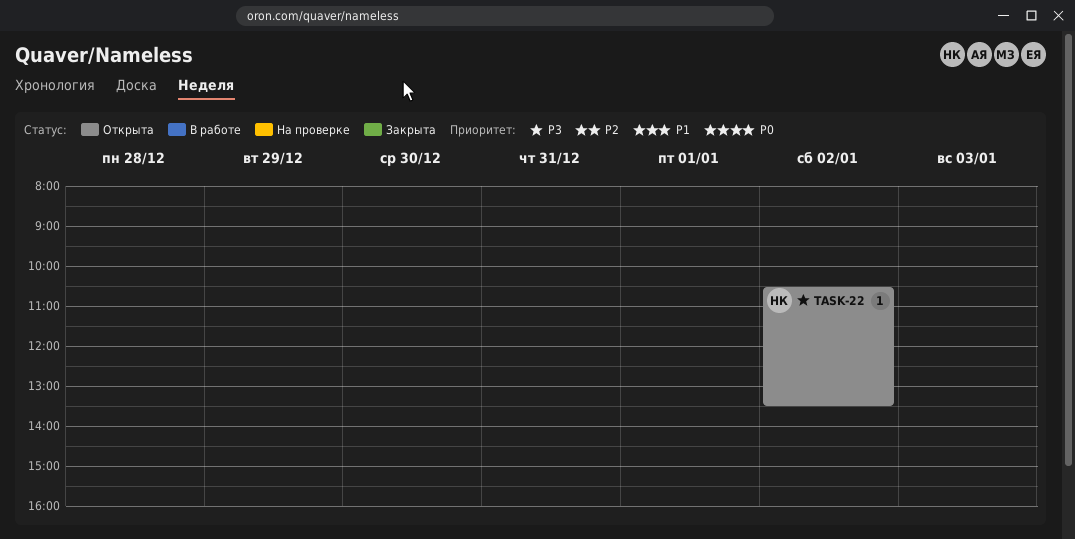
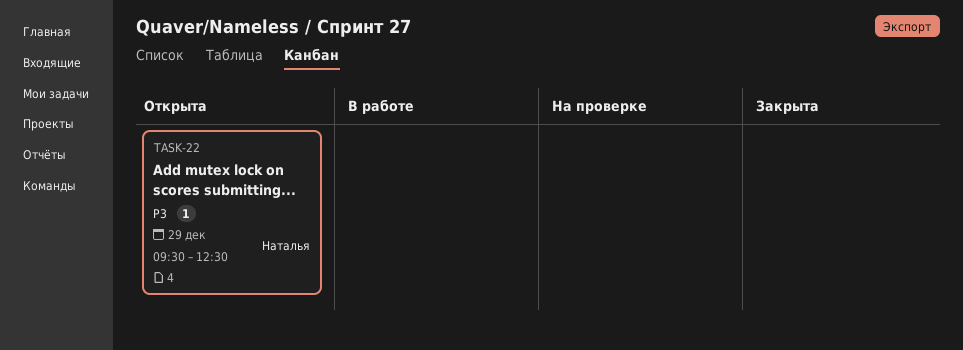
TASK-22, day: Jan 2 -> Dec 29
TASK-22, begins: 10:30 -> 09:30
TASK-22, ends: 13:30 -> 12:30

